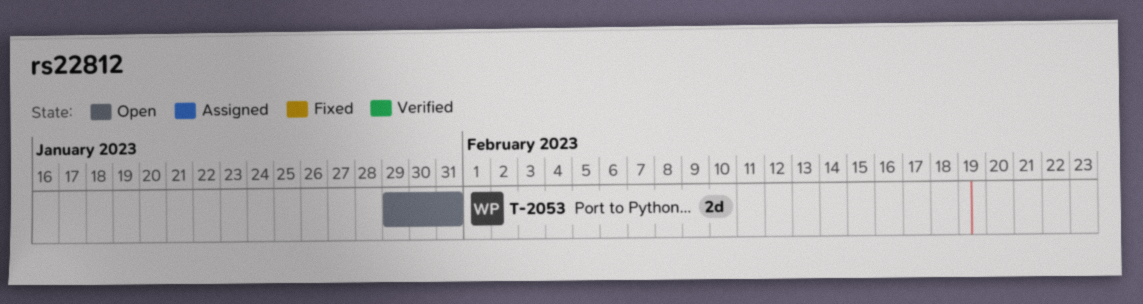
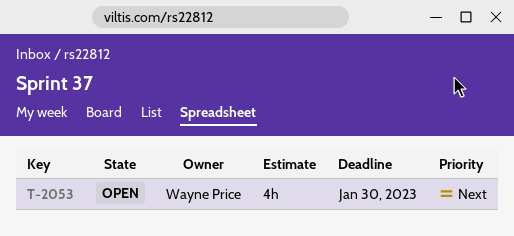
T-2053, estimate: 2d -> 4h
T-2053, due: Jan 31 -> Jan 30

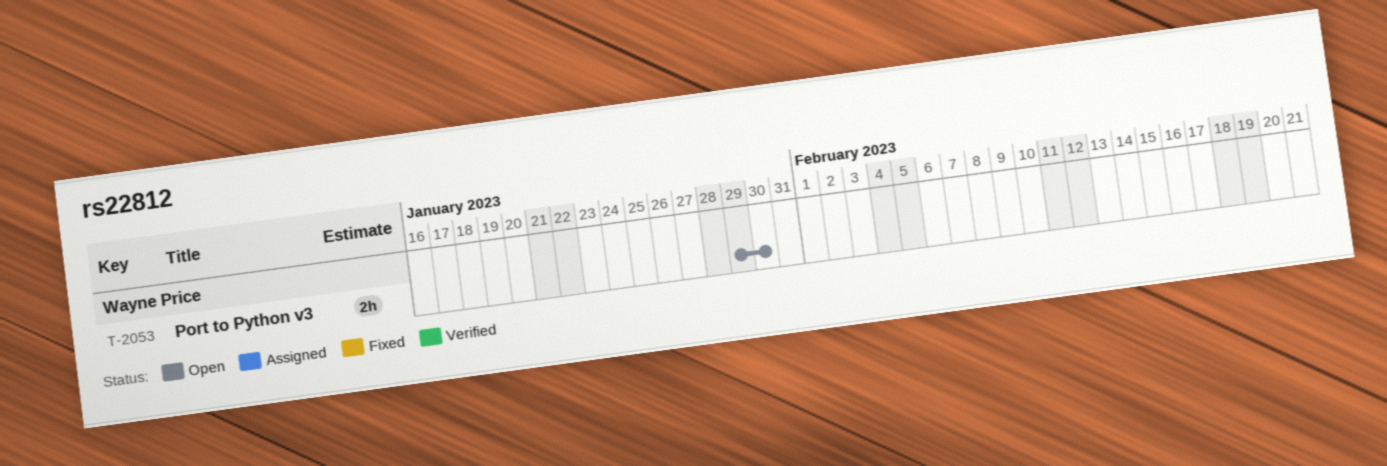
T-2053, estimate: 4h -> 2h

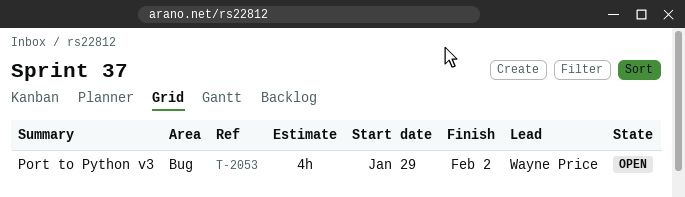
T-2053, estimate: 2h -> 4h
T-2053, due: Jan 30 -> Feb 2

